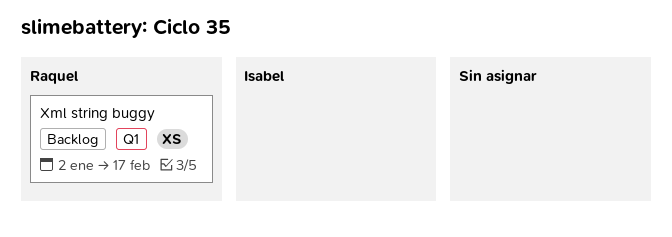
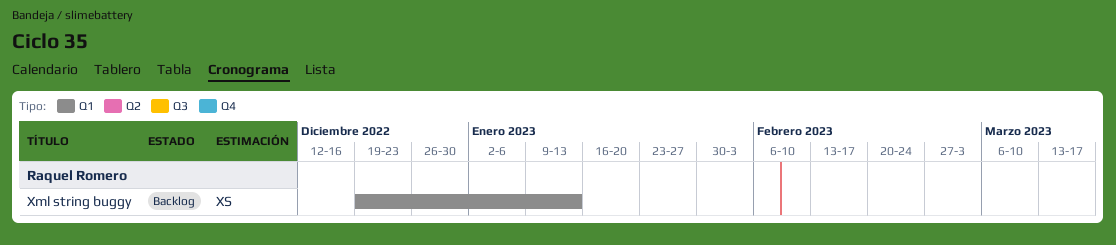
Xml string buggy, start: Jan 2 -> Dec 19
Xml string buggy, due: Feb 17 -> Jan 13

